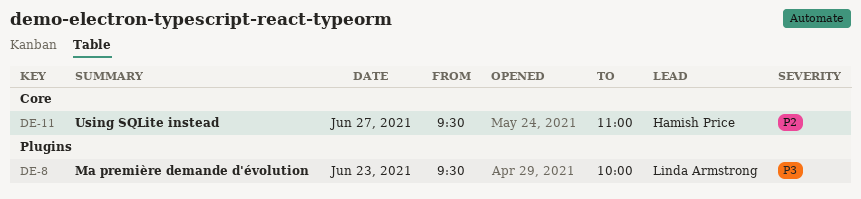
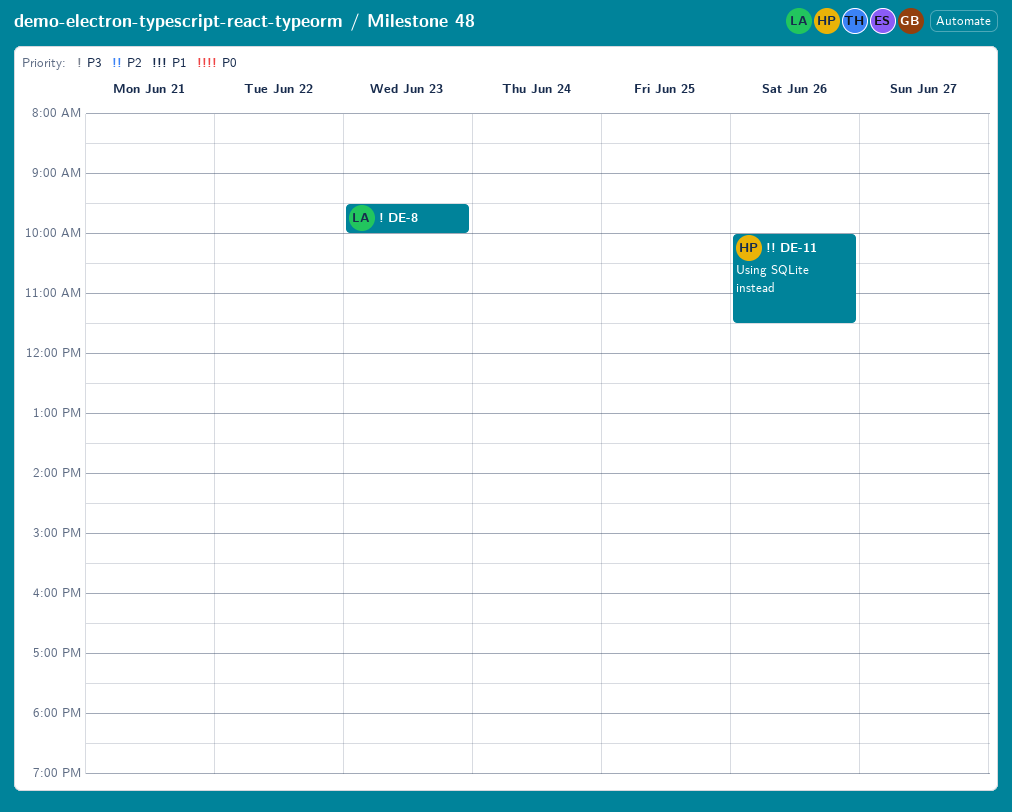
DE-11, day: Jun 27 -> Jun 26
DE-11, begins: 09:30 -> 10:00
DE-11, ends: 11:00 -> 11:30

